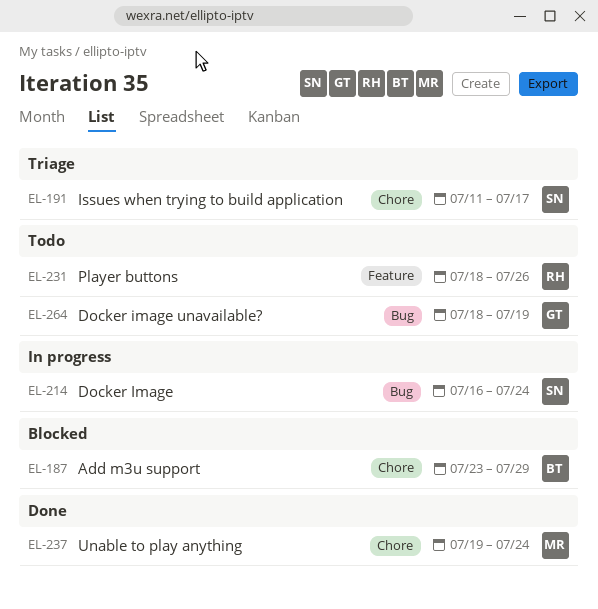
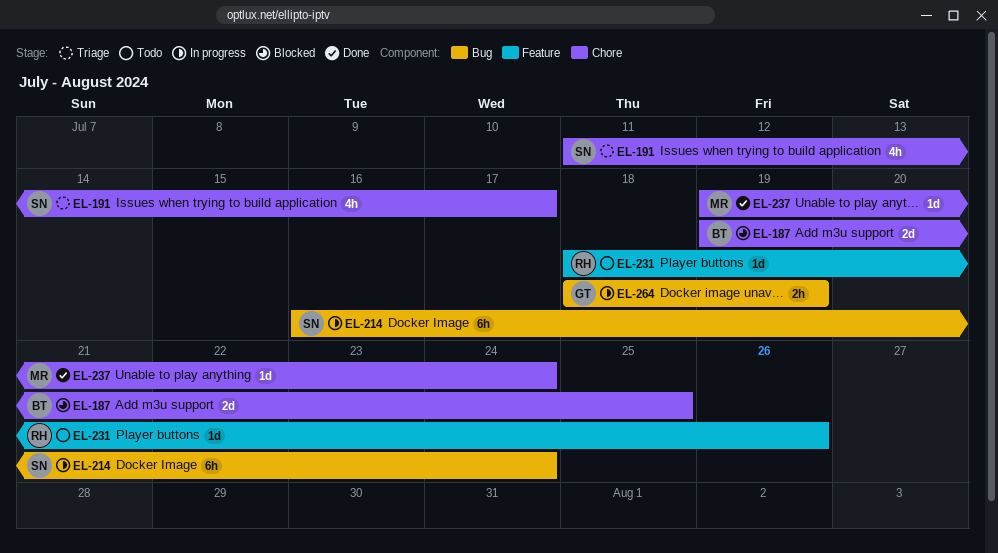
EL-187, start: Jul 23 -> Jul 19
EL-187, due: Jul 29 -> Jul 25
EL-264, status: Todo -> In progress

